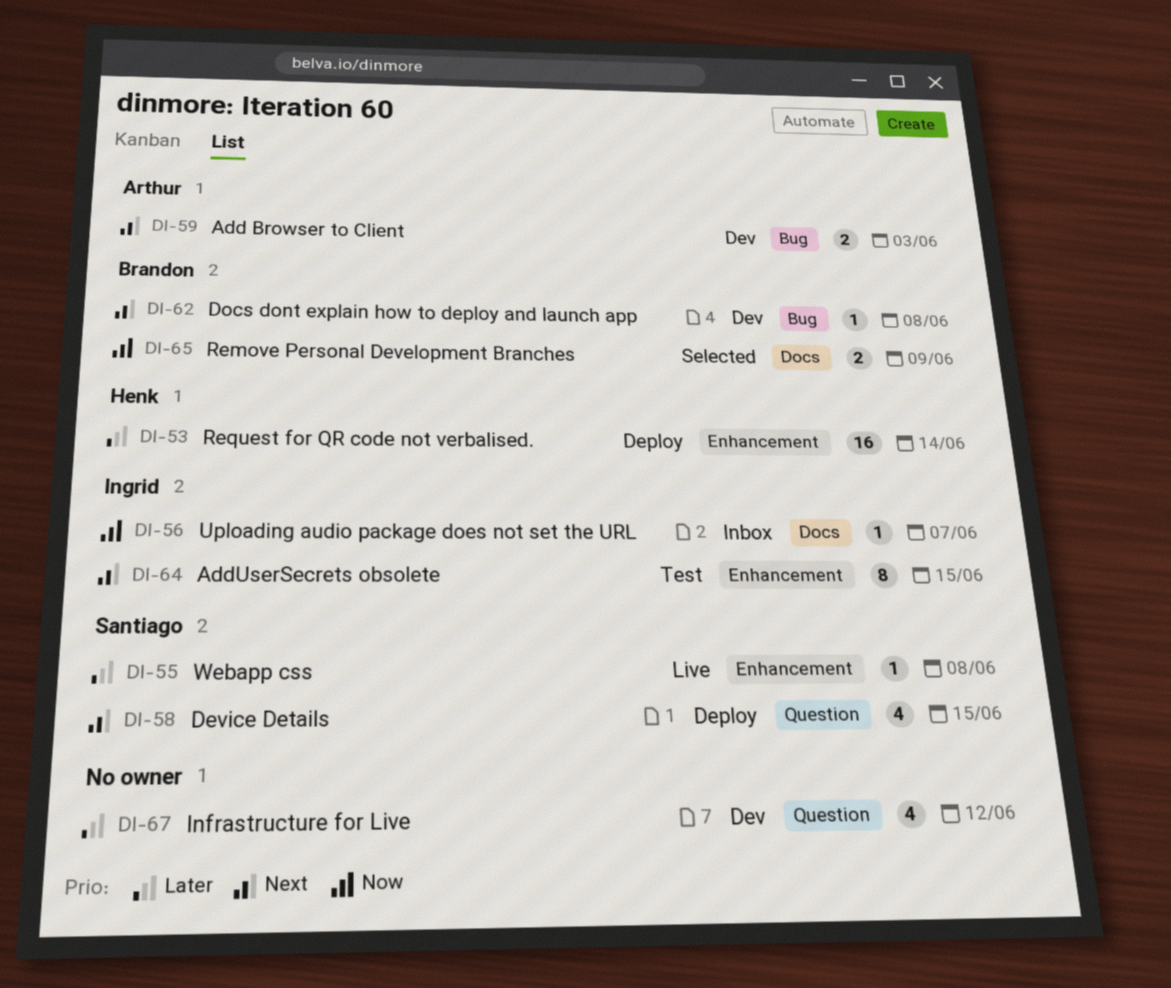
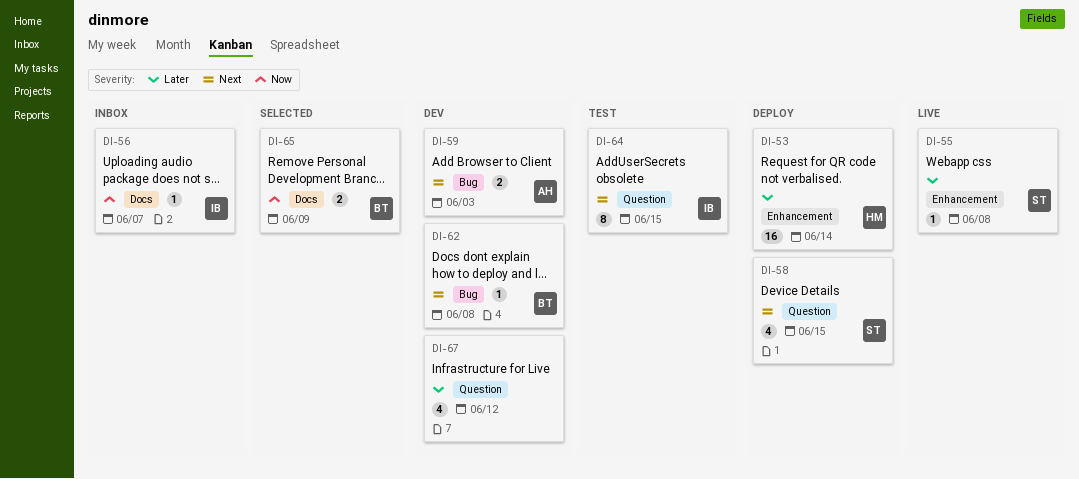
DI-64, label: Enhancement -> Question

